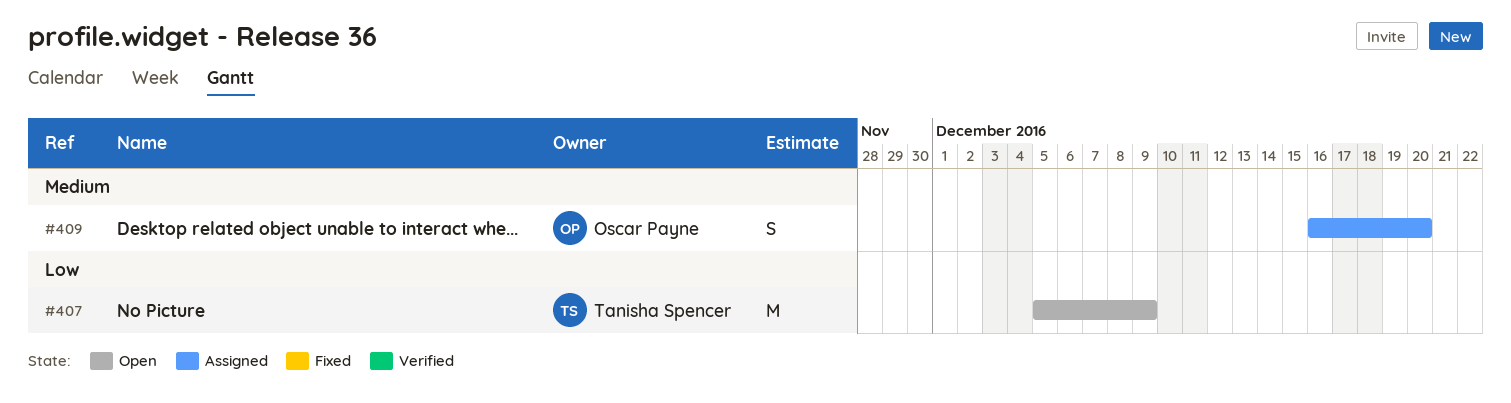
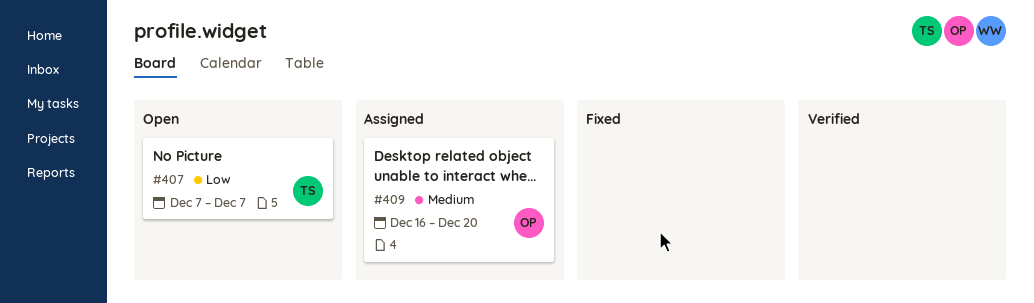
#407, start: Dec 5 -> Dec 7
#407, due: Dec 9 -> Dec 7

